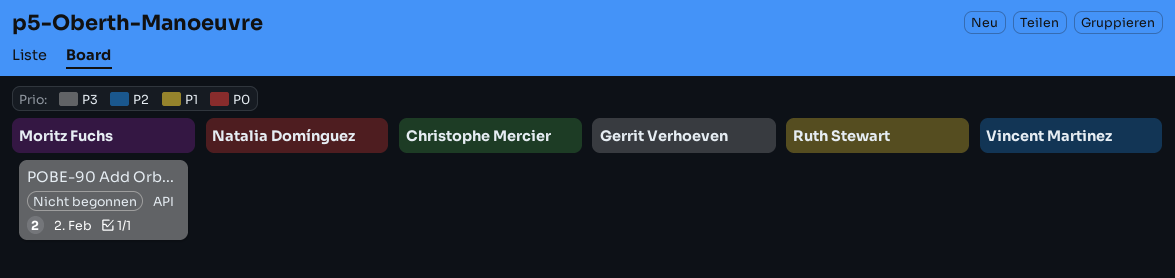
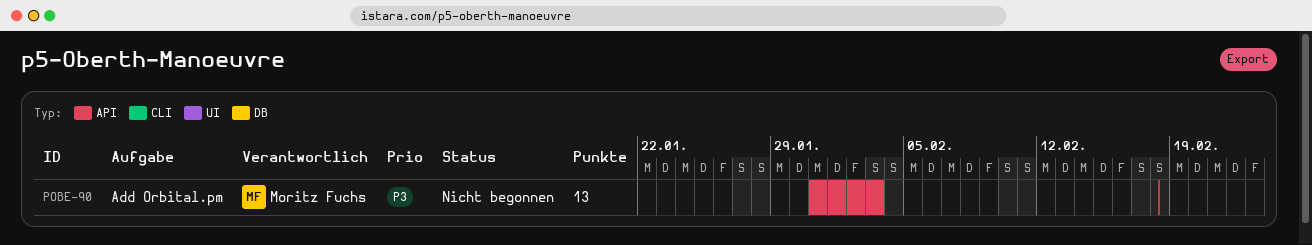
POBE-90, estimate: 2 -> 13
POBE-90, due: Feb 2 -> Feb 3

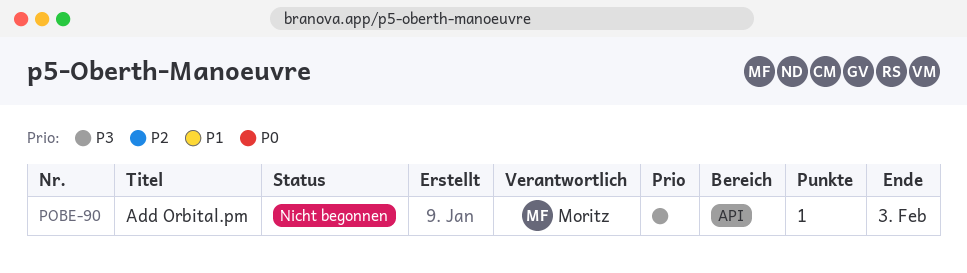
POBE-90, estimate: 13 -> 1

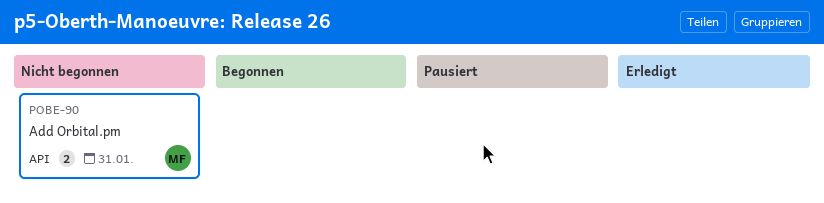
POBE-90, estimate: 1 -> 2
POBE-90, due: Feb 3 -> Jan 31

